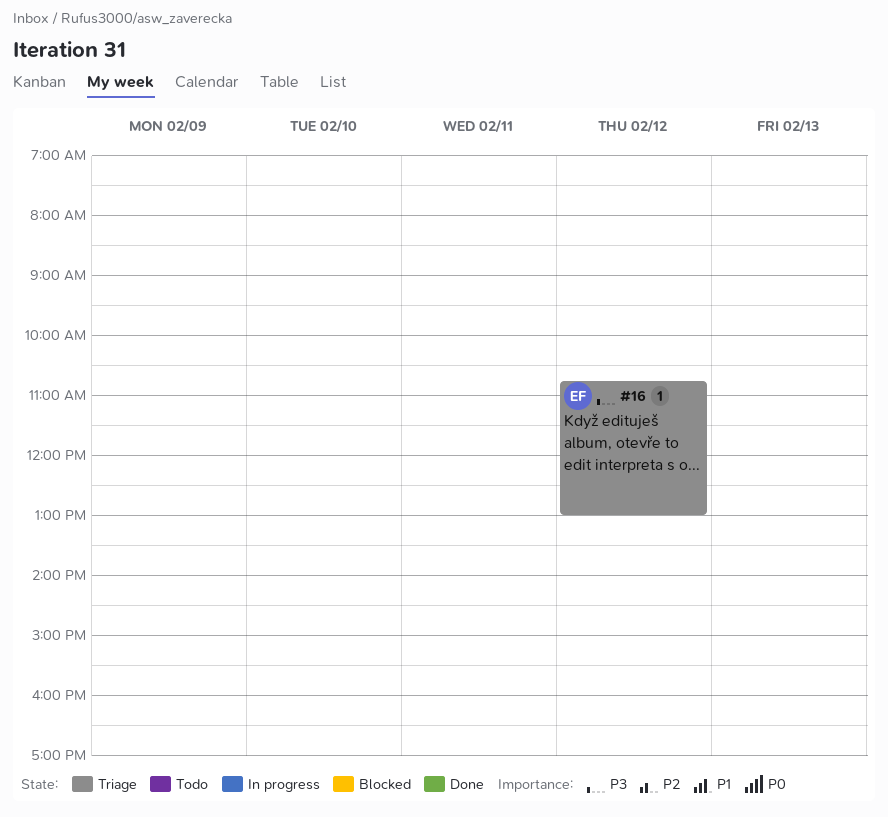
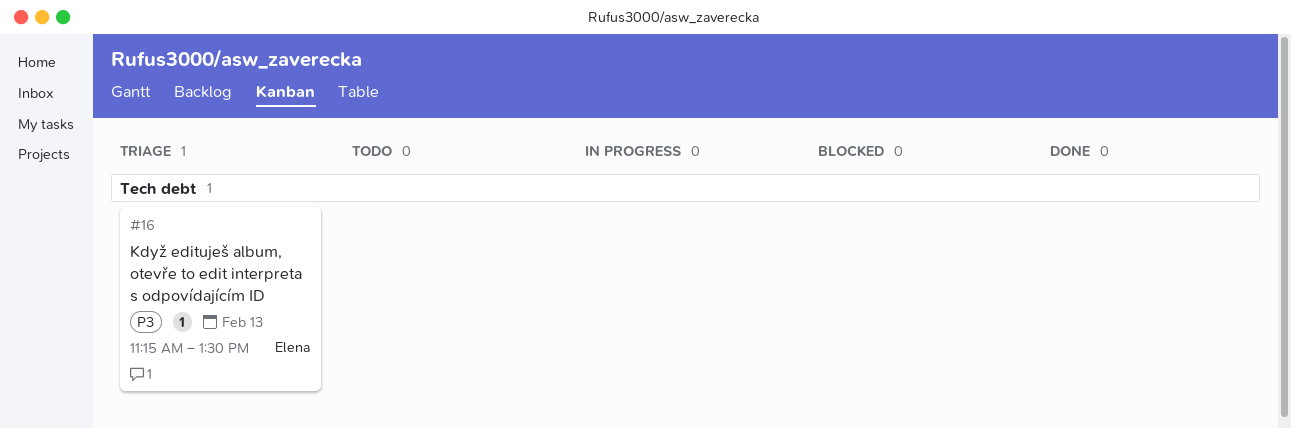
#16, day: Feb 12 -> Feb 13
#16, begins: 10:45 -> 11:15
#16, ends: 13:00 -> 13:30

